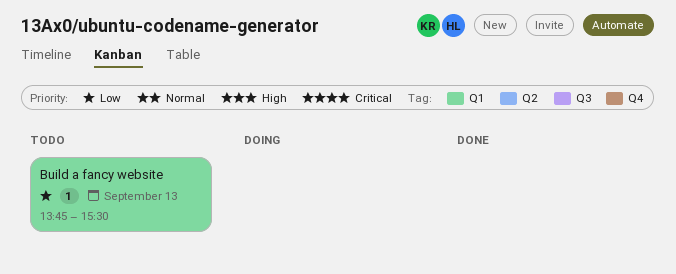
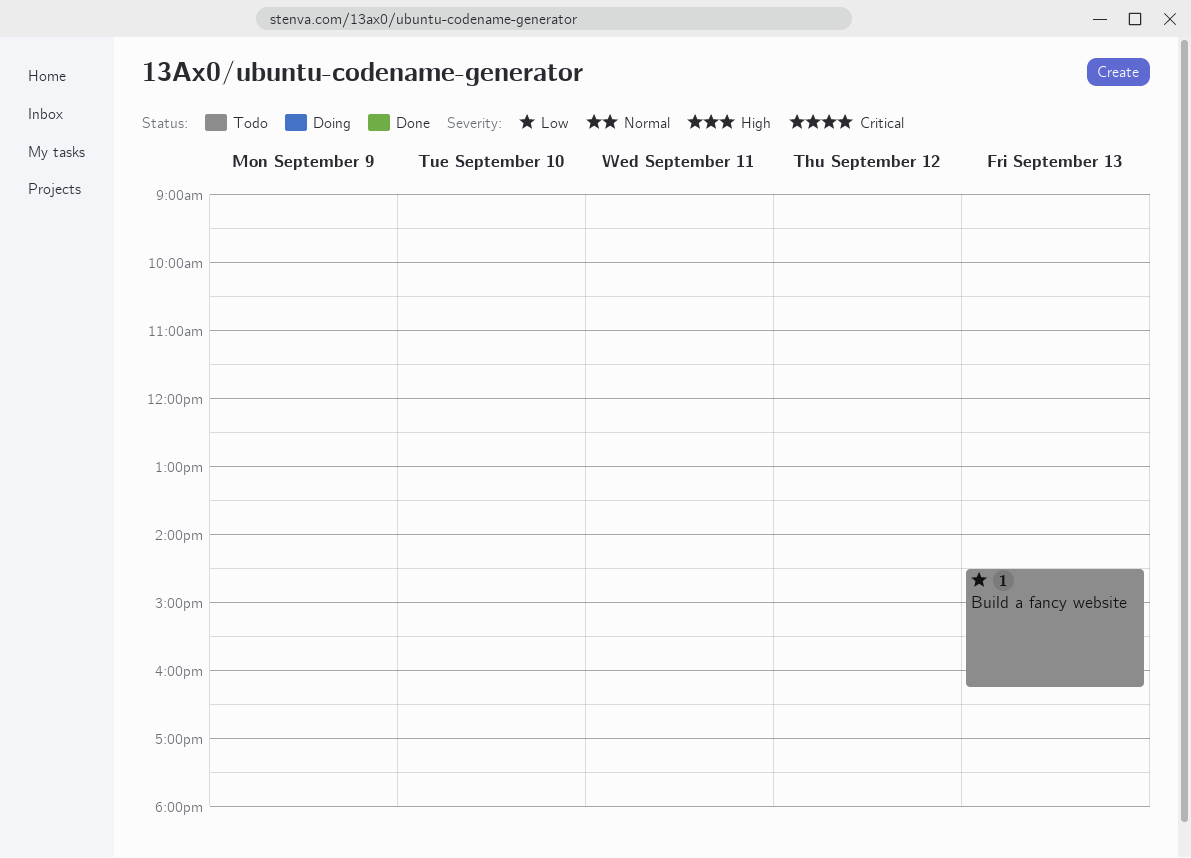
Build a fancy website, begins: 13:45 -> 14:30
Build a fancy website, ends: 15:30 -> 16:15

